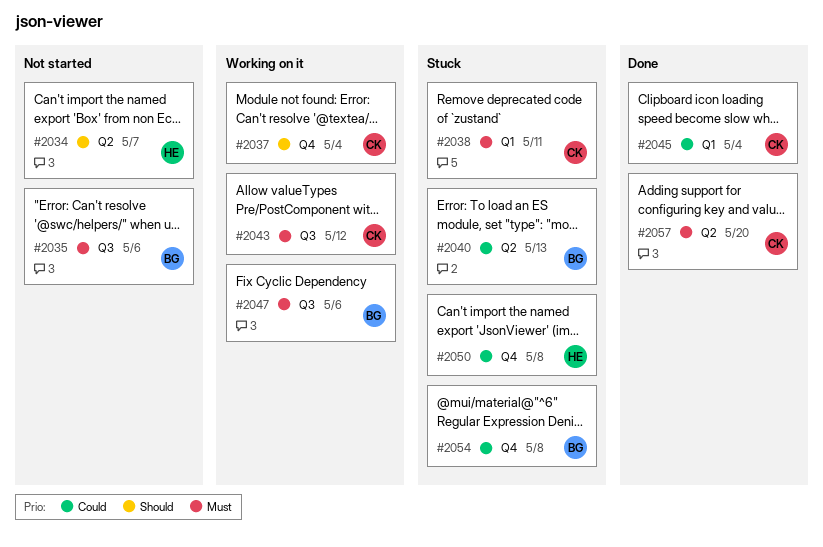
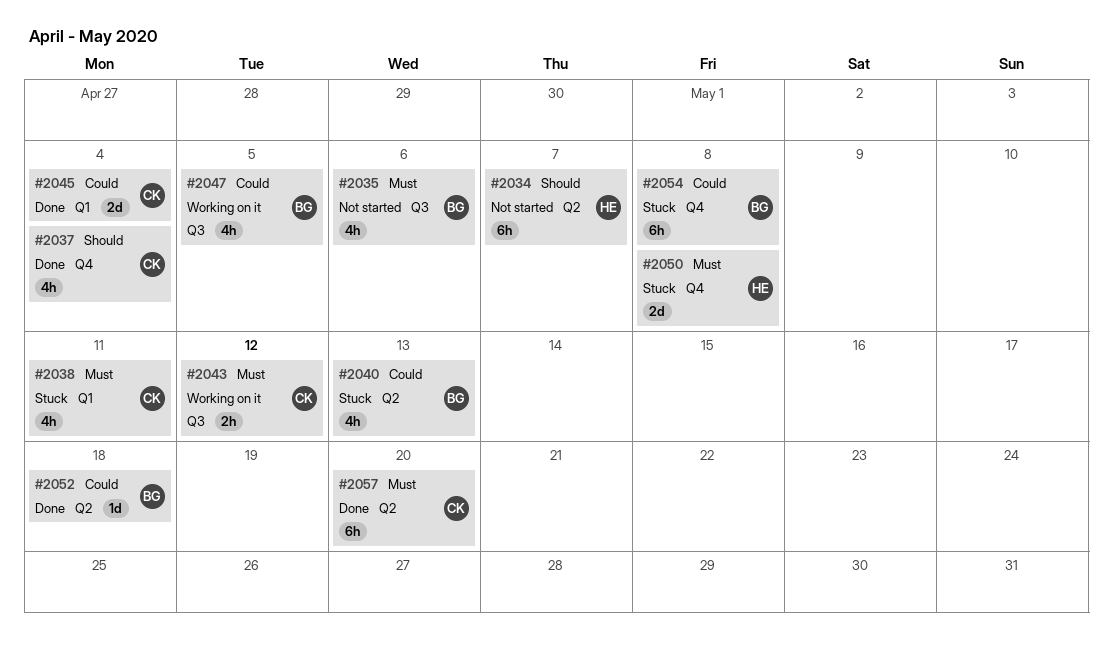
#2037, status: Working on it -> Done
#2047, priority: Must -> Could
#2047, due: May 6 -> May 5
#2050, priority: Could -> Must
#2052: none -> present

